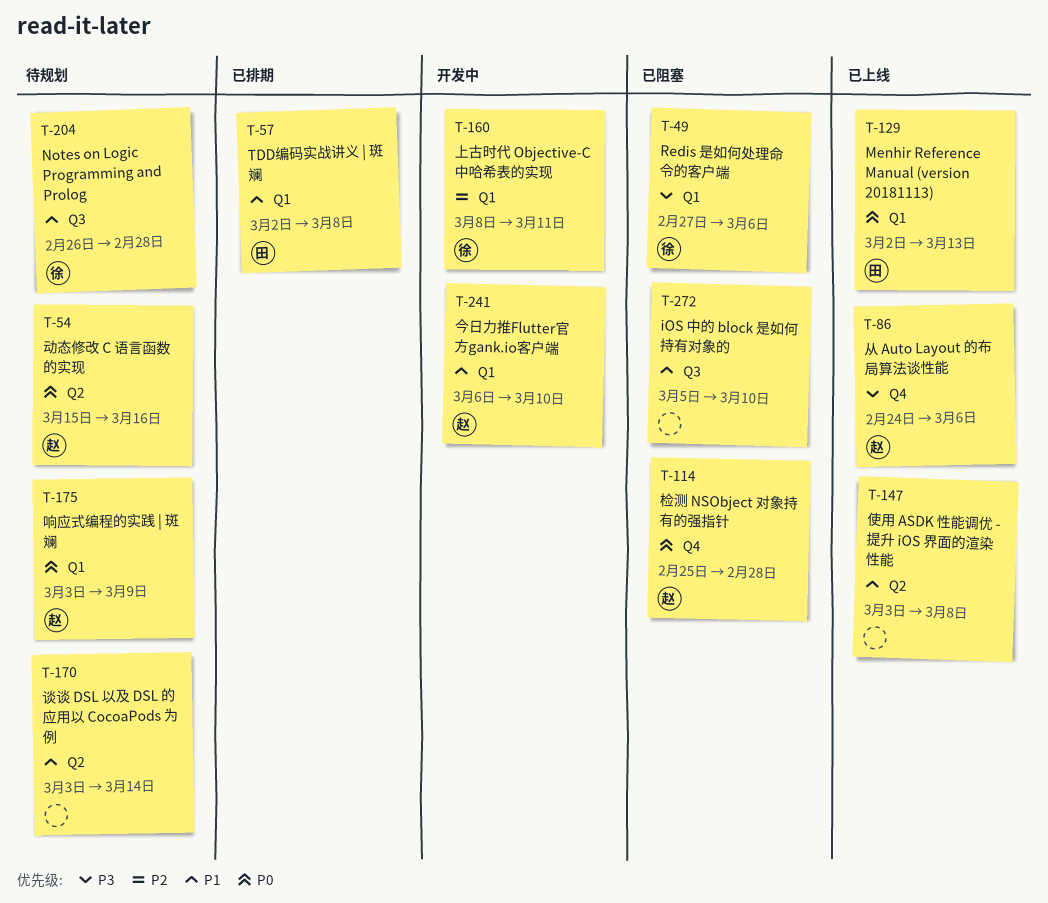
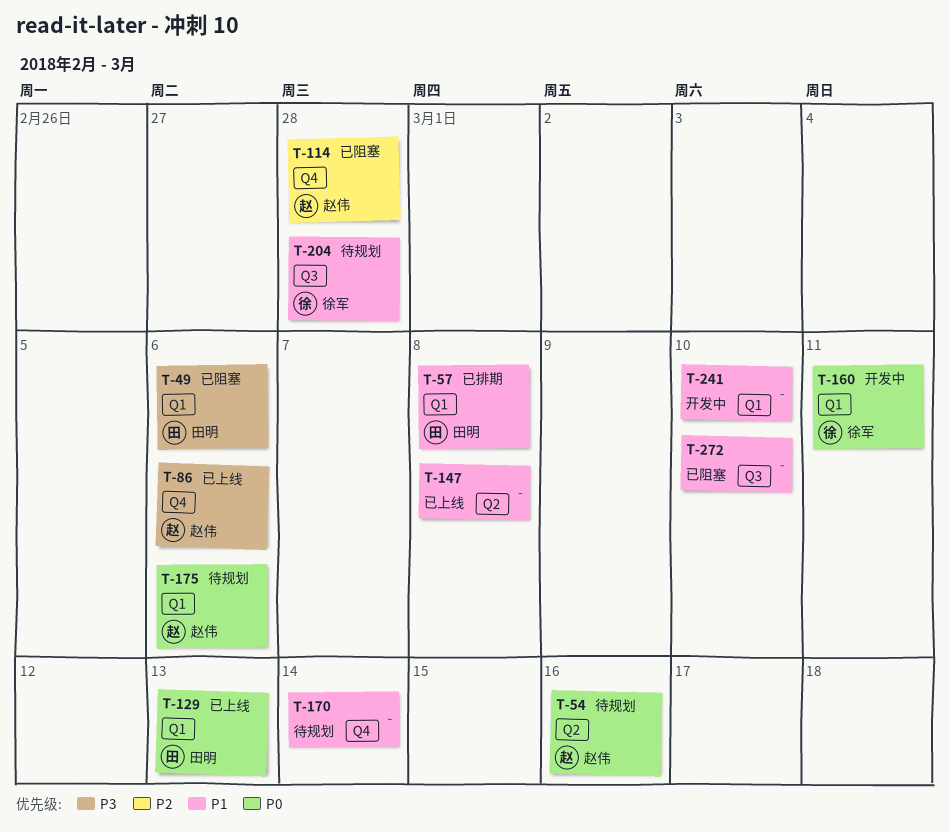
T-49, owner: 徐军 -> 田明
T-114, priority: P0 -> P2
T-160, priority: P2 -> P0
T-170, label: Q2 -> Q4
T-175, due: Mar 9 -> Mar 6
T-241, owner: 赵伟 -> none

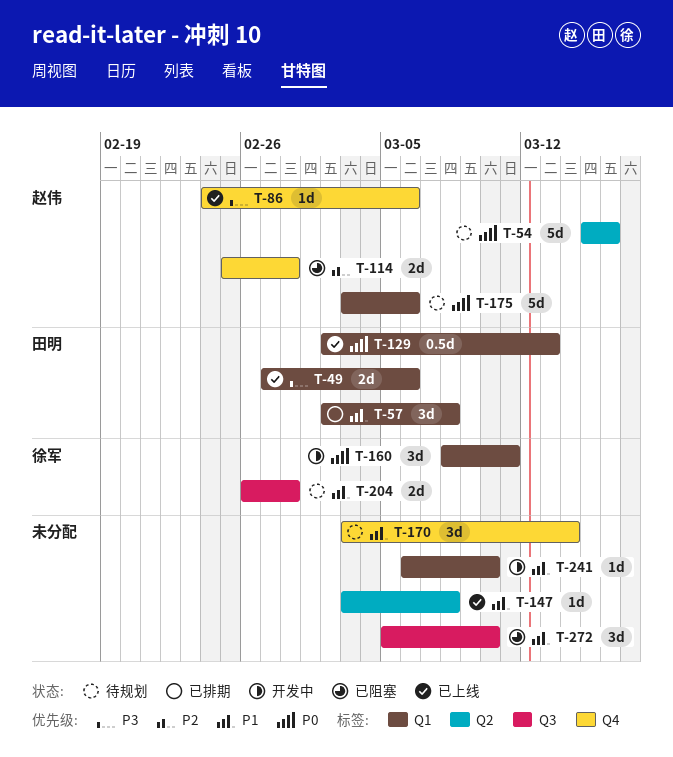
T-49, status: 已阻塞 -> 已上线

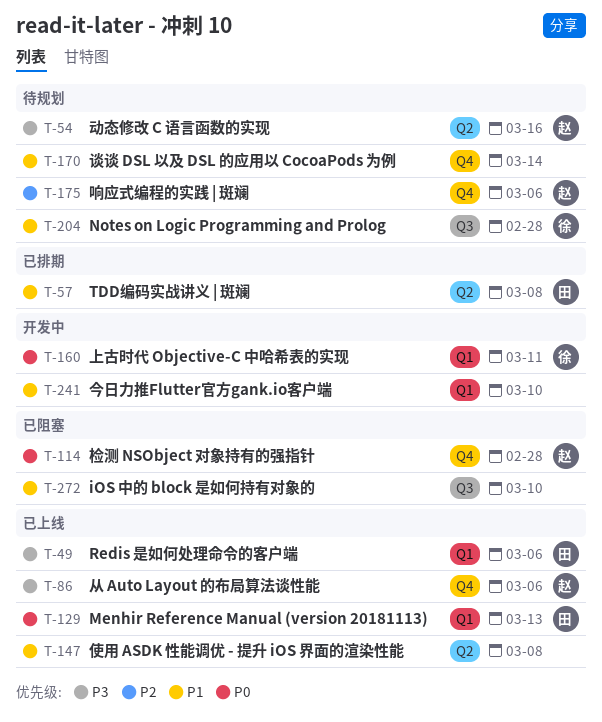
T-54, priority: P0 -> P3
T-57, label: Q1 -> Q2
T-114, priority: P2 -> P0
T-175, priority: P0 -> P2
T-175, label: Q1 -> Q4

